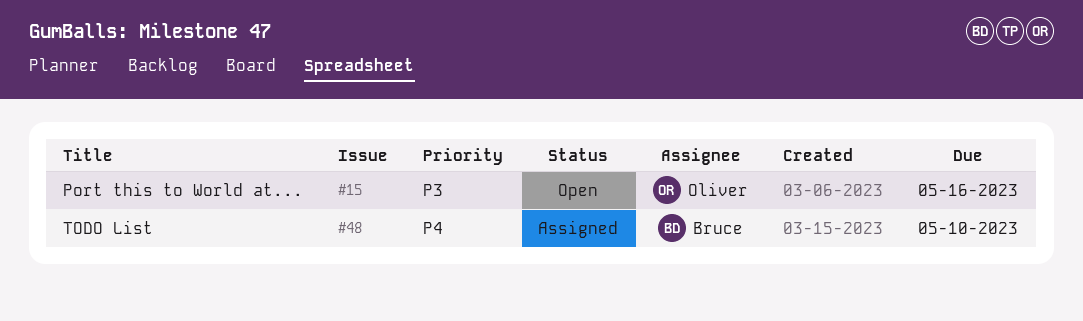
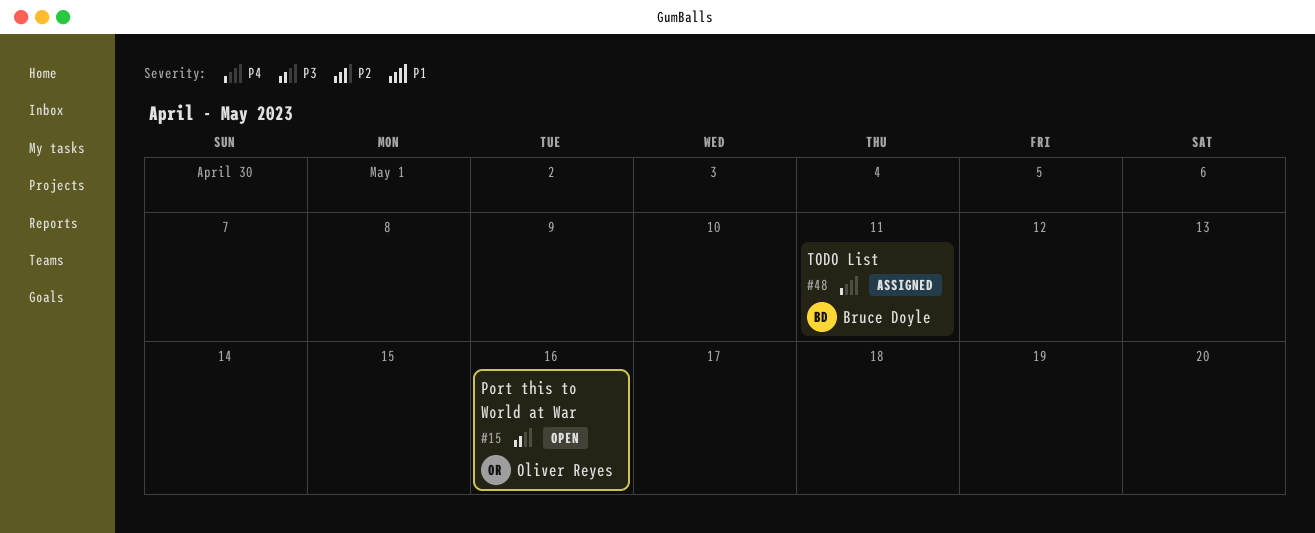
#48, due: May 10 -> May 11

